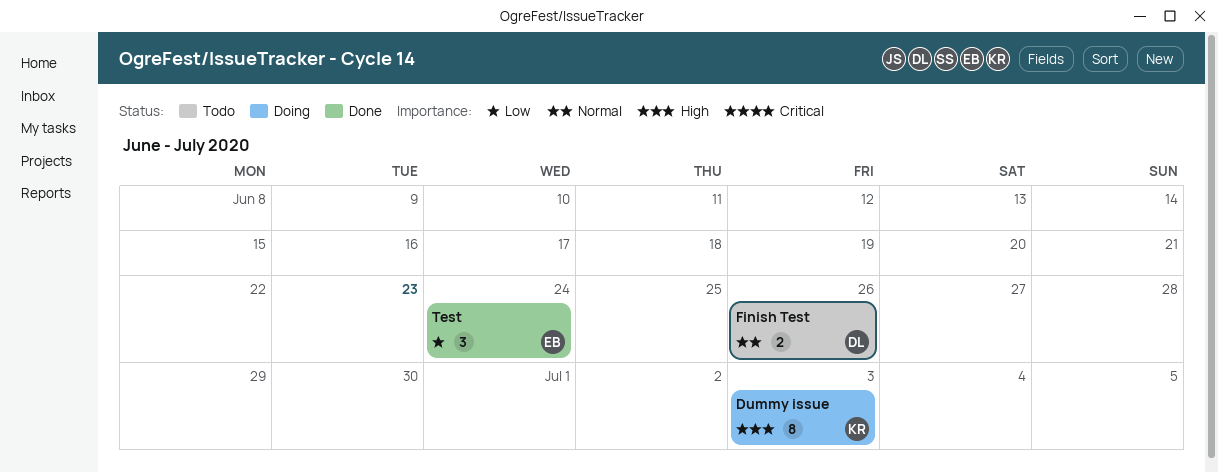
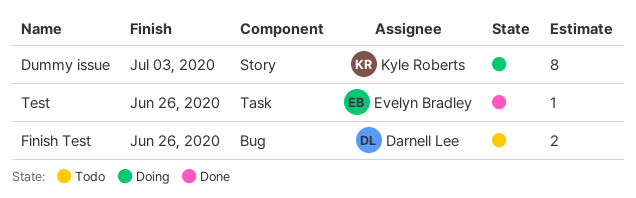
Test, estimate: 3 -> 1
Test, due: Jun 24 -> Jun 26

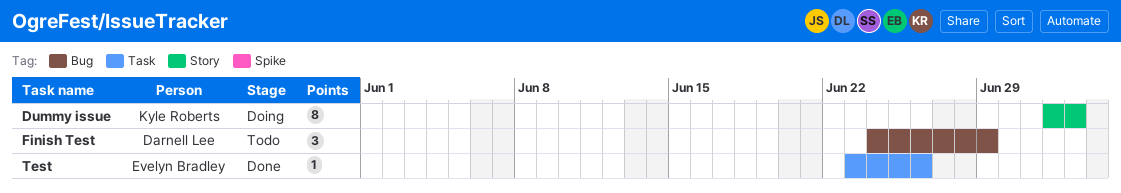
Finish Test, estimate: 2 -> 3
Finish Test, due: Jun 26 -> Jun 29

